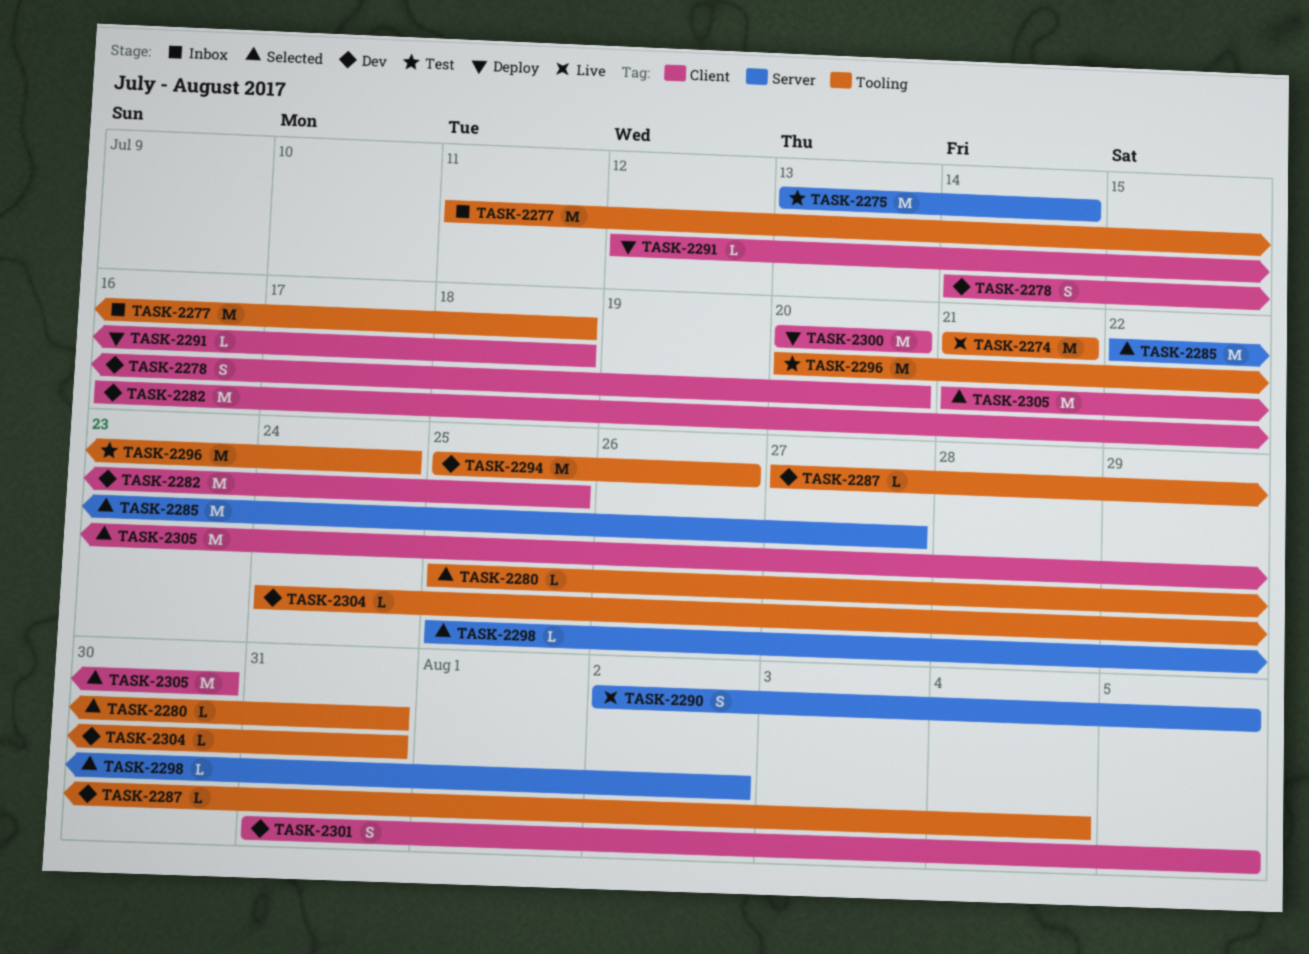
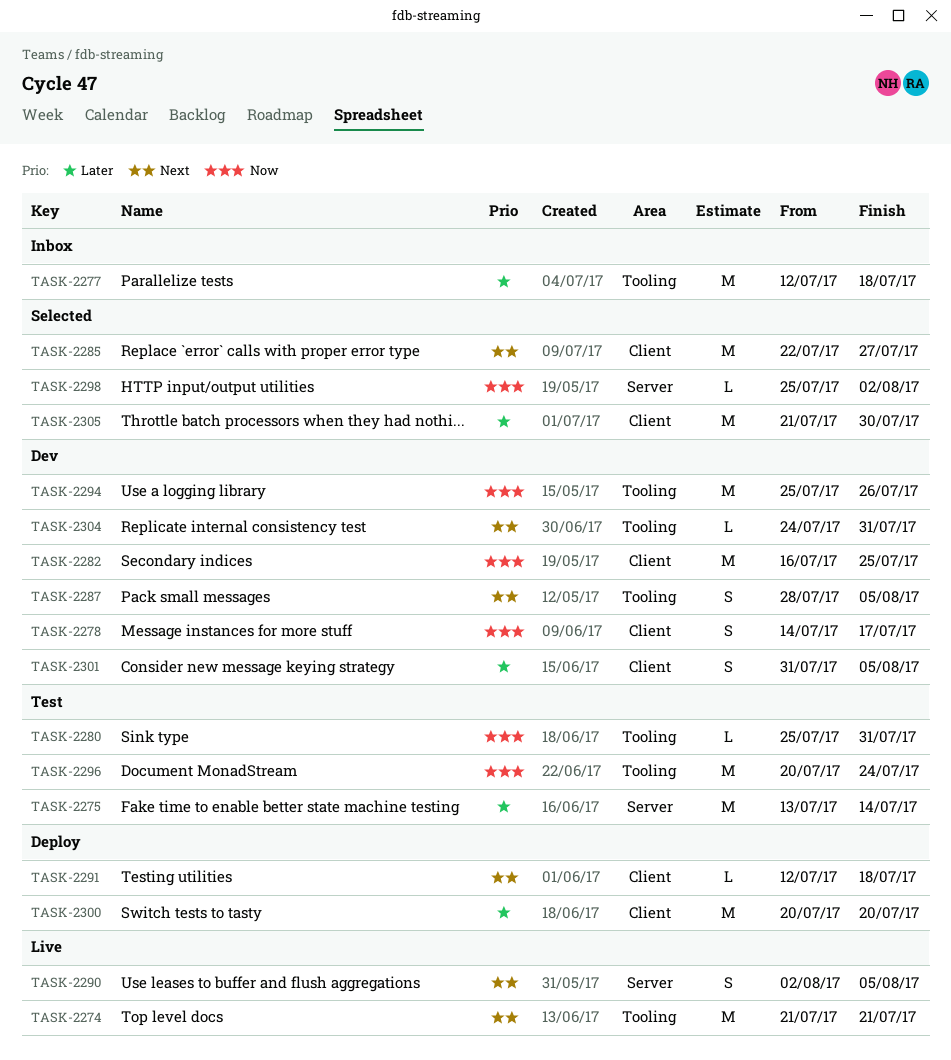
TASK-2277, start: Jul 11 -> Jul 12
TASK-2278, due: Jul 20 -> Jul 17
TASK-2280, status: Selected -> Test
TASK-2285, label: Server -> Client
TASK-2287, estimate: L -> S
TASK-2287, start: Jul 27 -> Jul 28
TASK-2287, due: Aug 4 -> Aug 5

